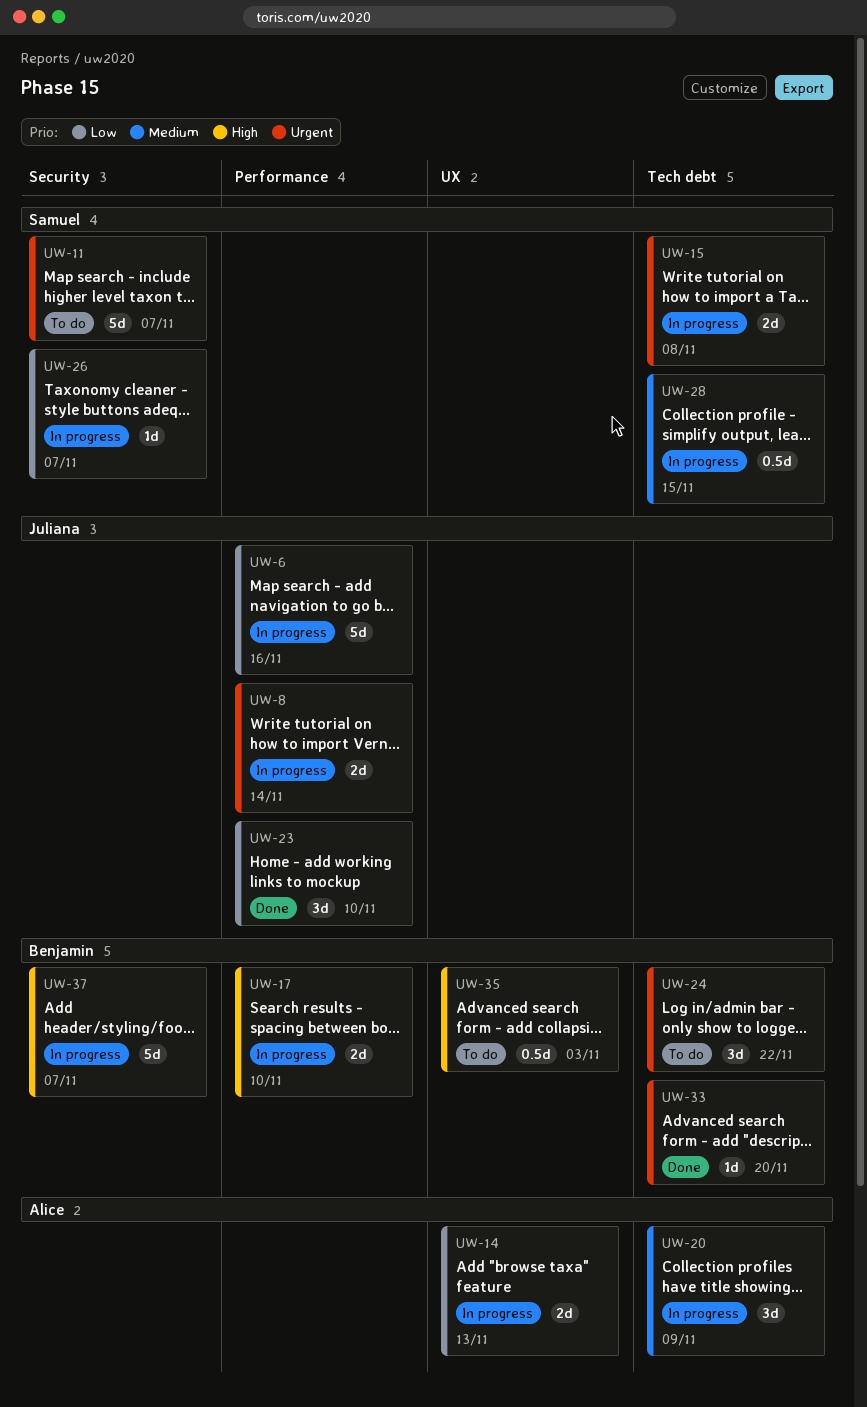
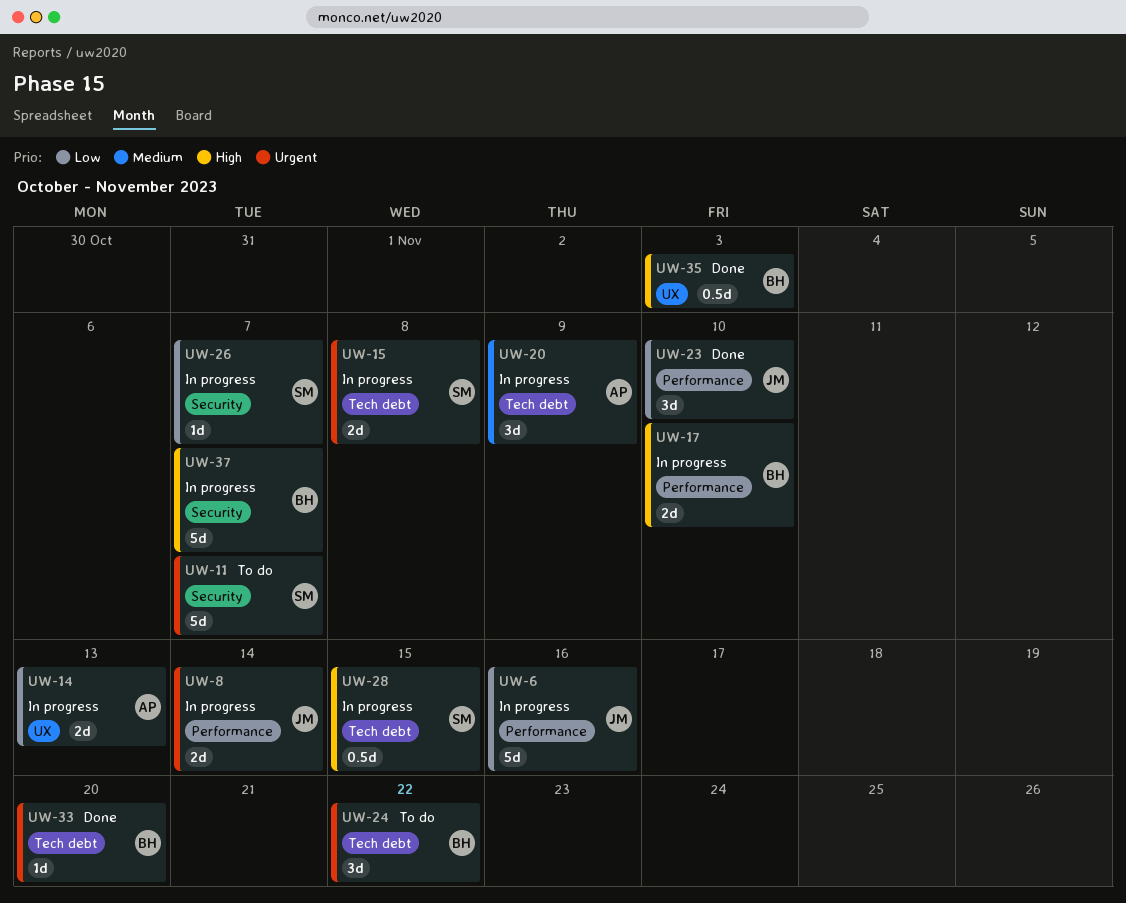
UW-28, priority: Medium -> High
UW-35, status: To do -> Done

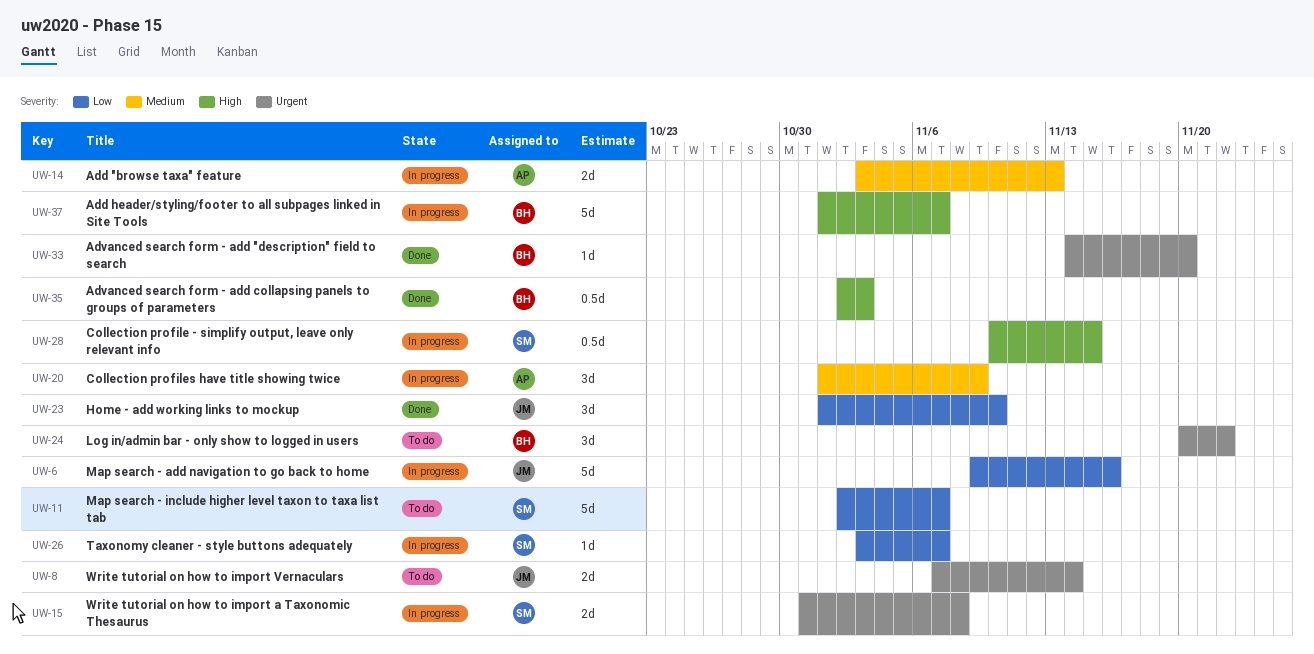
UW-8, status: In progress -> To do
UW-11, priority: Urgent -> Low
UW-14, priority: Low -> Medium
UW-17: present -> none

